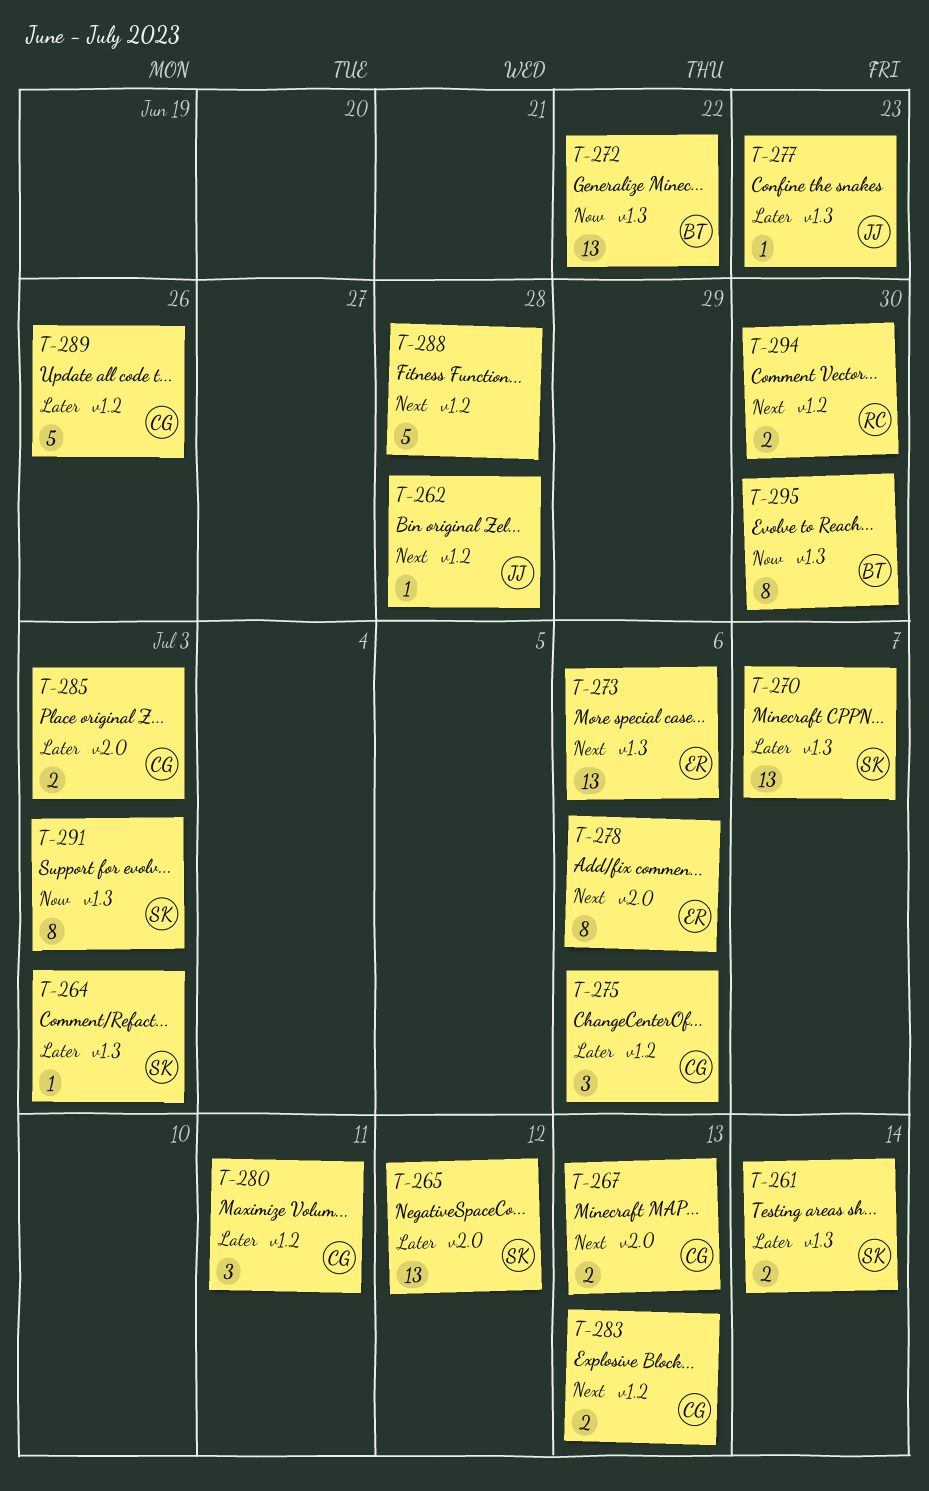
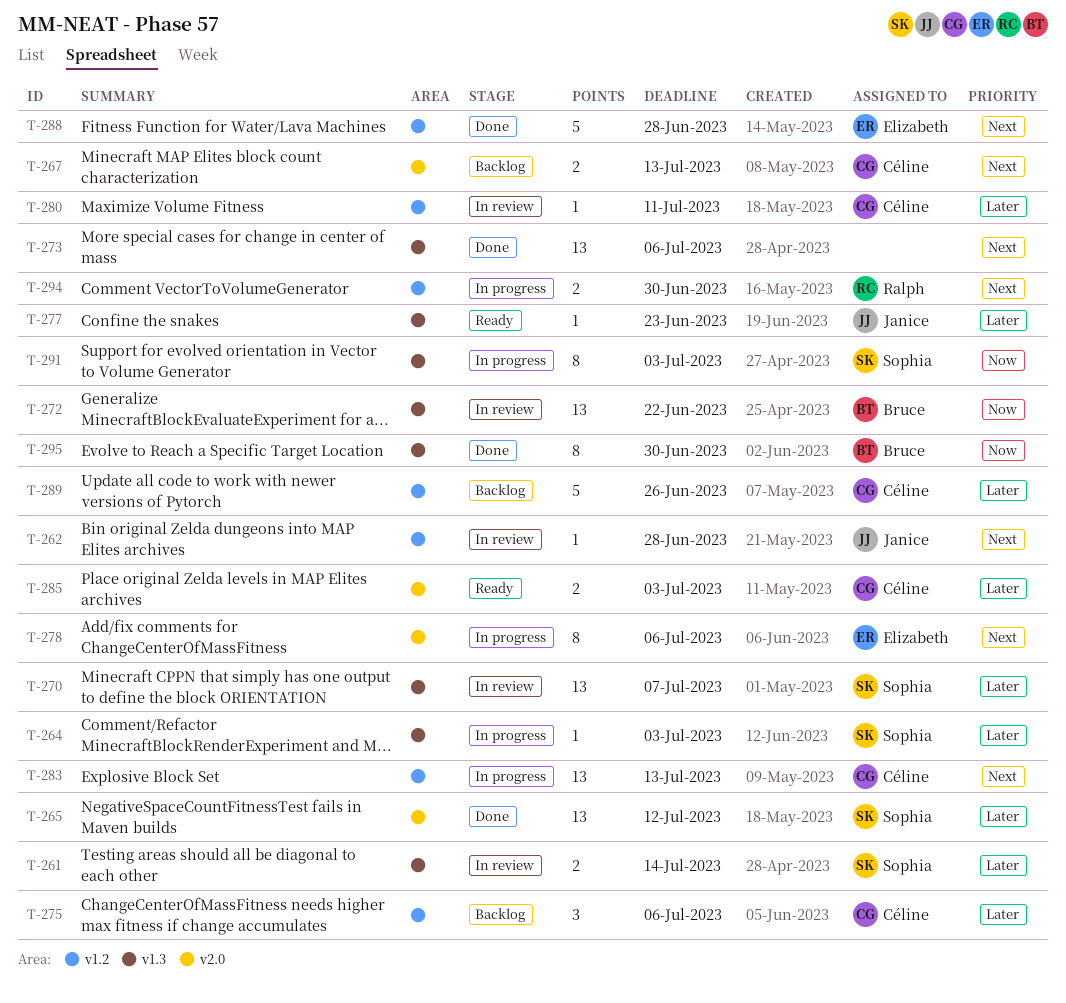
T-273, owner: Elizabeth -> none
T-280, estimate: 3 -> 1
T-283, estimate: 2 -> 13
T-288, owner: none -> Elizabeth

